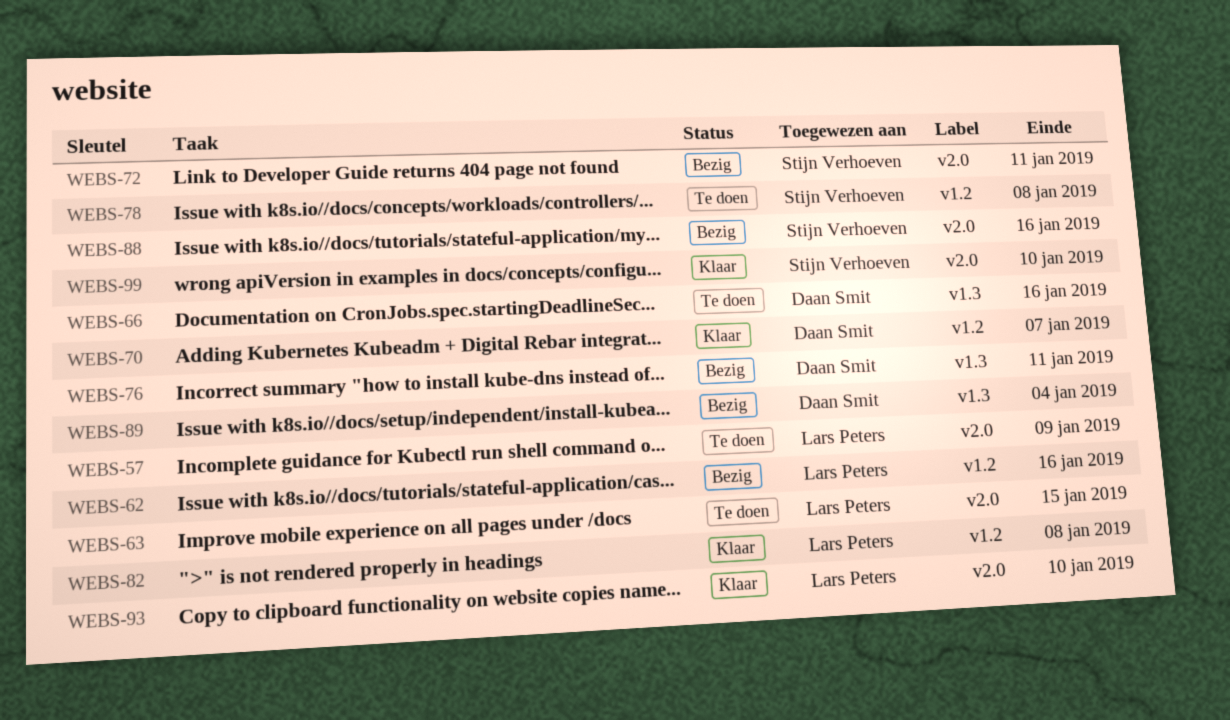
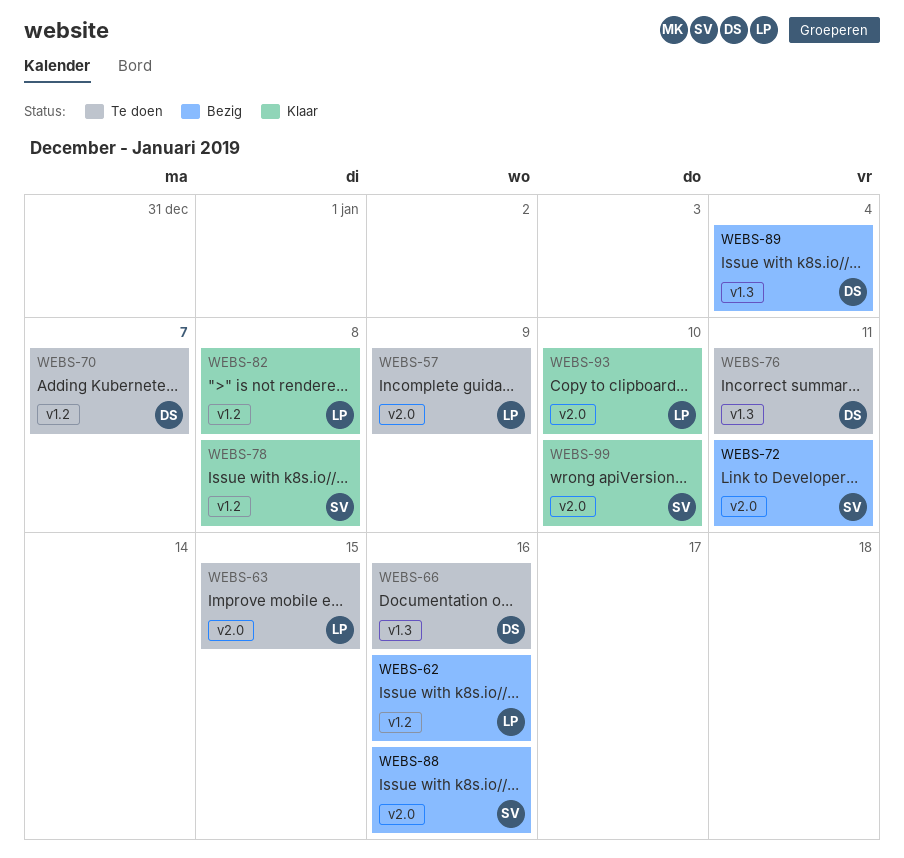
WEBS-70, status: Klaar -> Te doen
WEBS-76, status: Bezig -> Te doen
WEBS-78, status: Te doen -> Klaar

